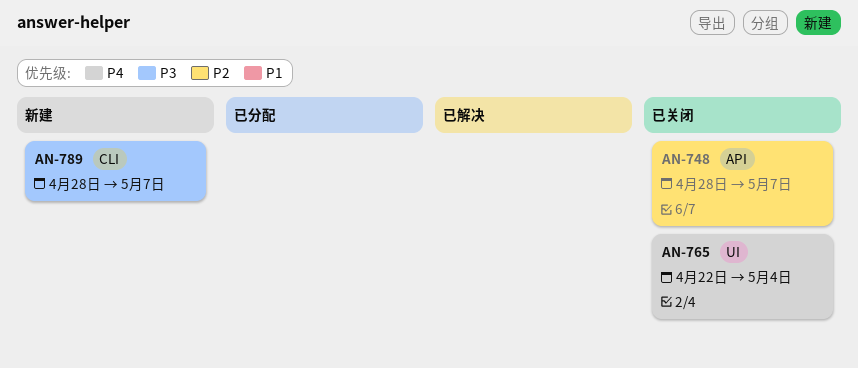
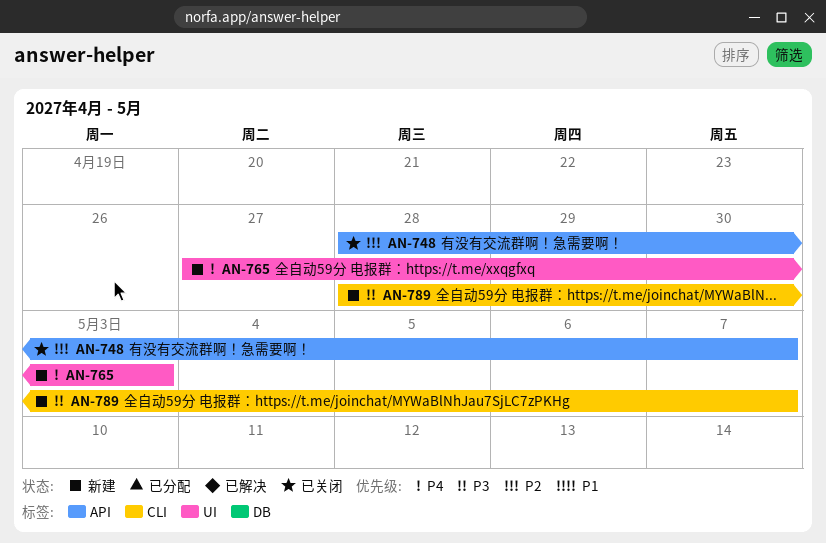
AN-765, status: 已关闭 -> 新建
AN-765, start: Apr 22 -> Apr 27
AN-765, due: May 4 -> May 3

